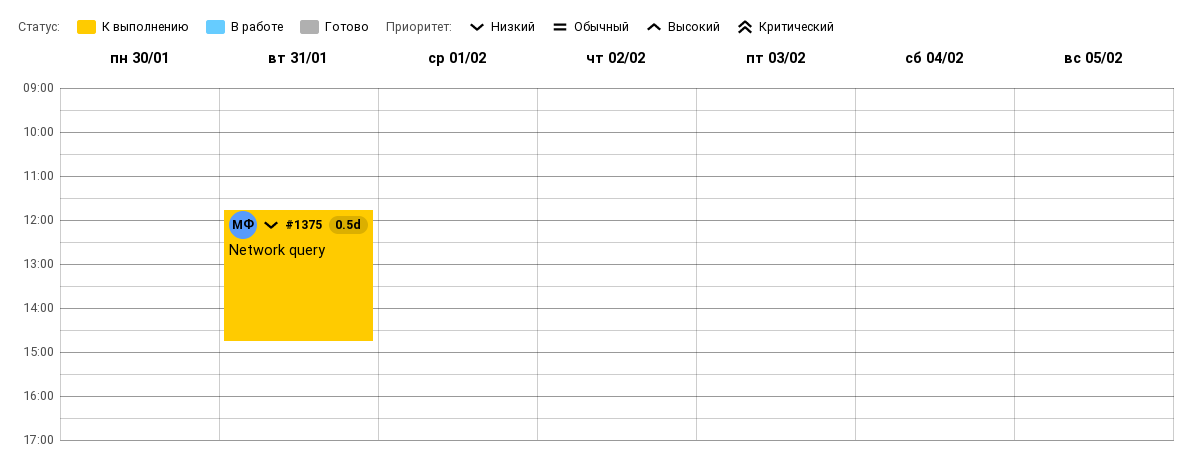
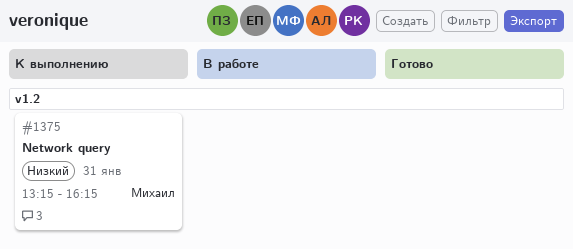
#1375, begins: 11:45 -> 13:15
#1375, ends: 14:45 -> 16:15

